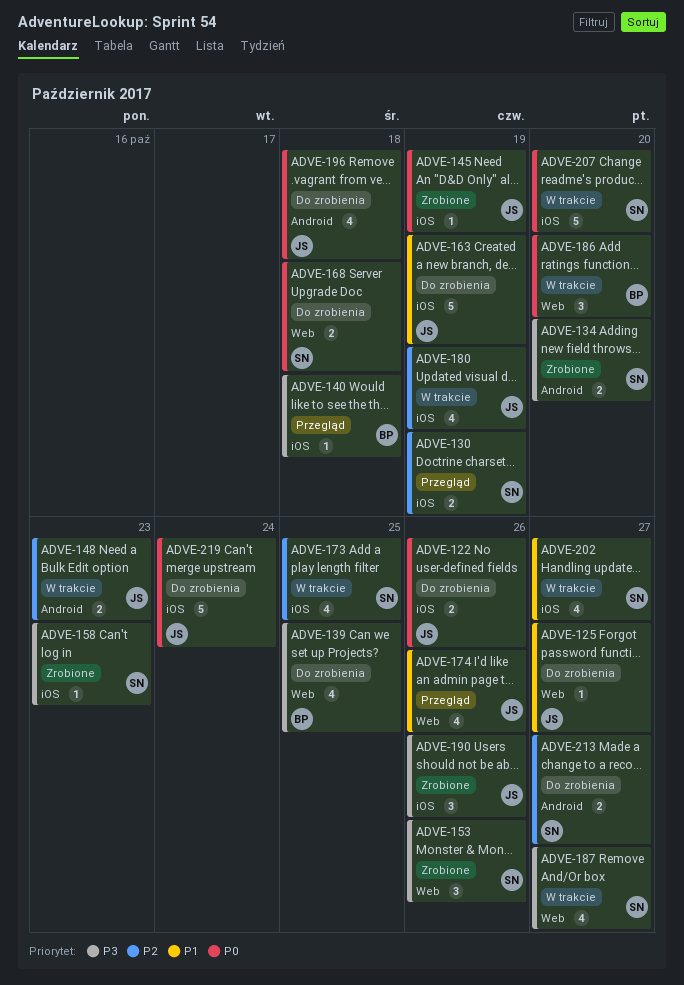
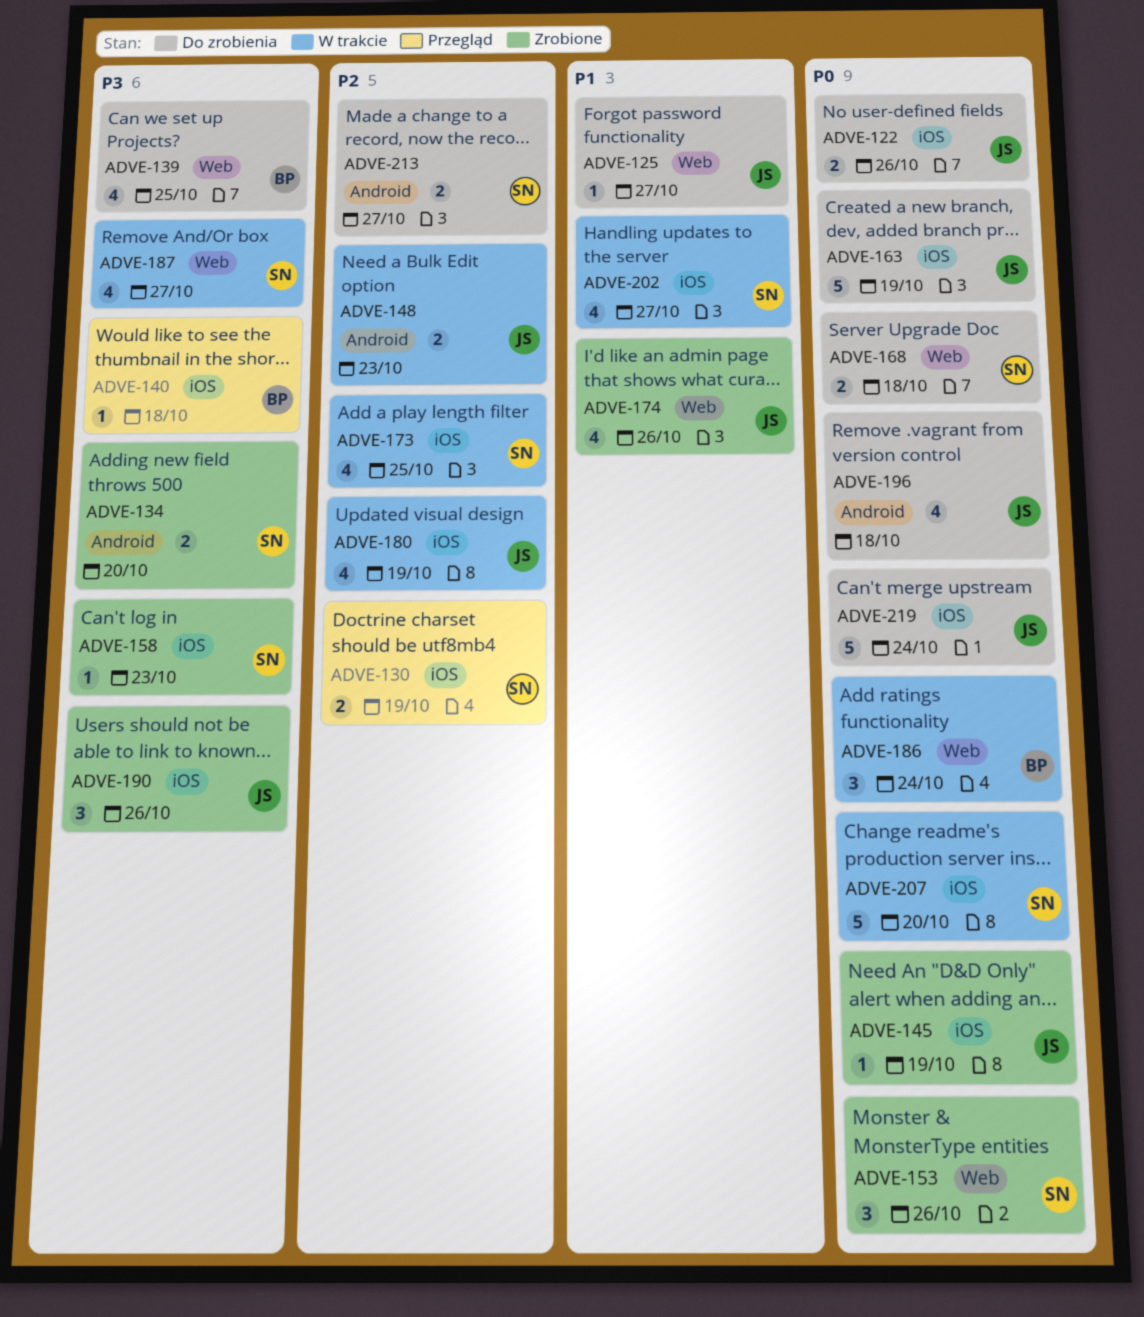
ADVE-153, priority: P3 -> P0
ADVE-163, priority: P1 -> P0
ADVE-174, status: Przegląd -> Zrobione
ADVE-186, due: Oct 20 -> Oct 24

